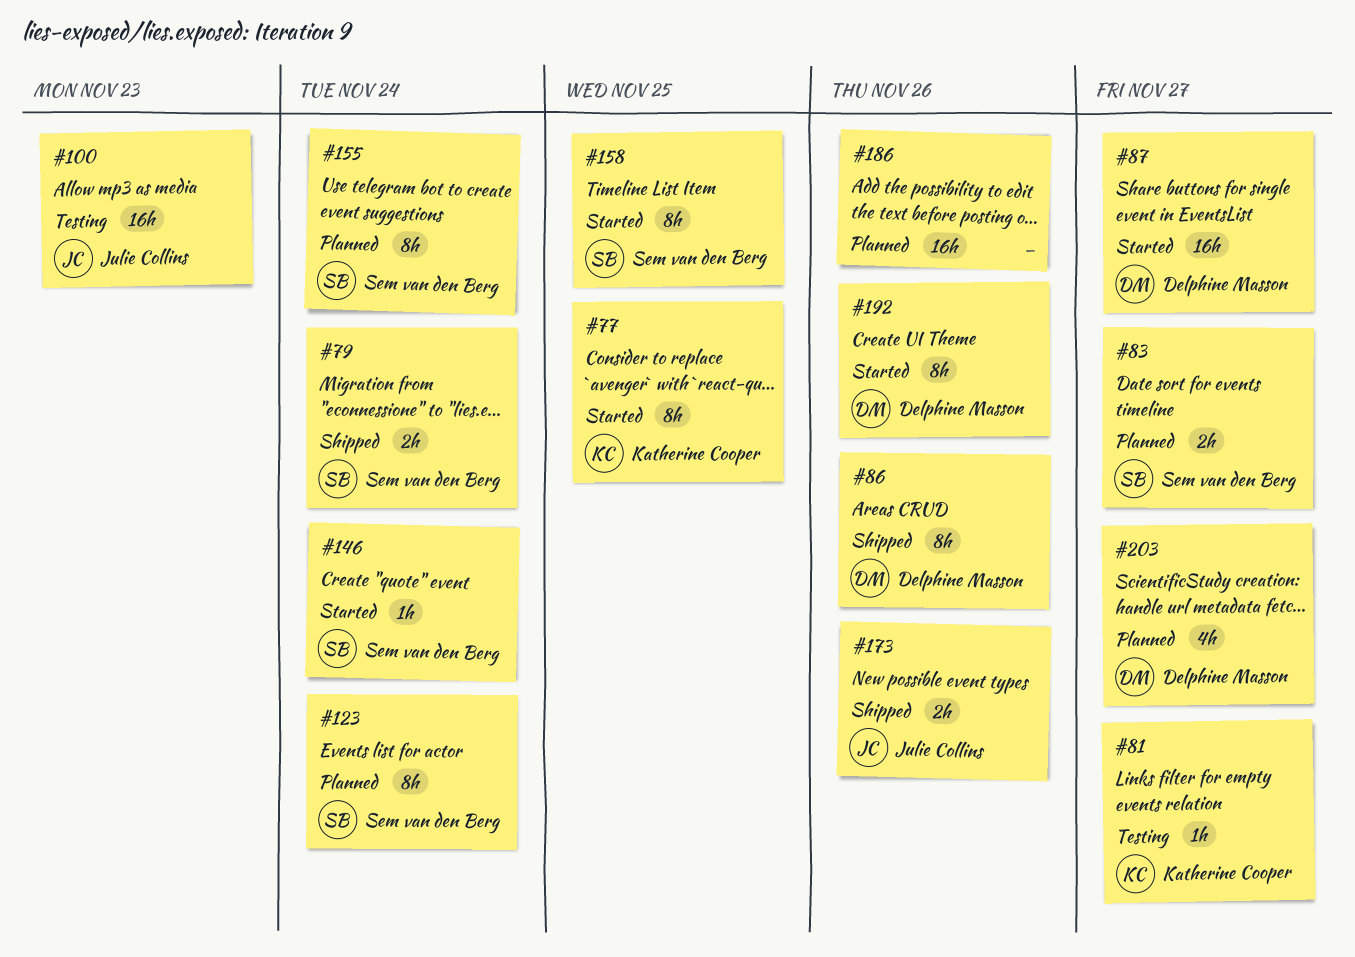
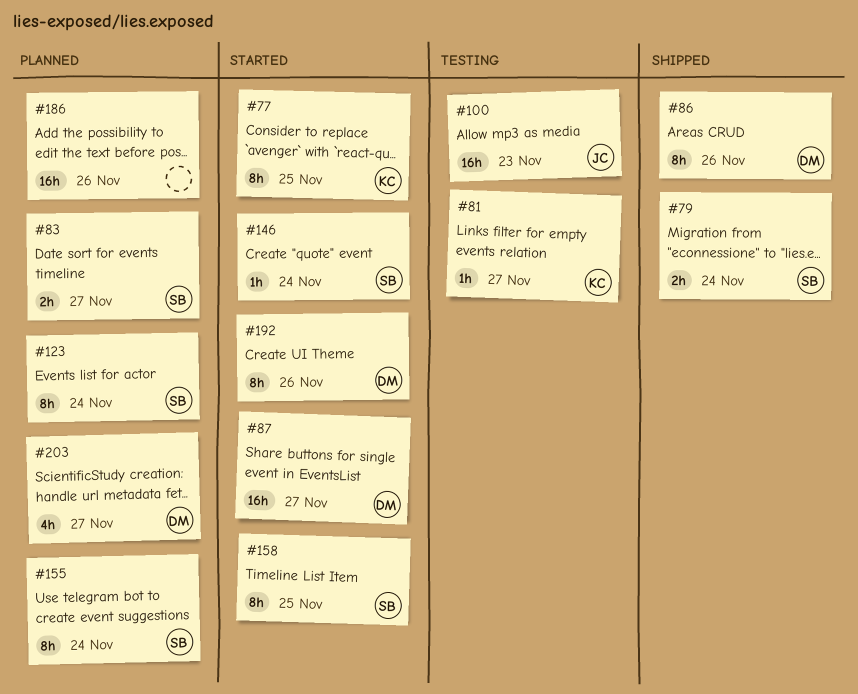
#173: present -> none

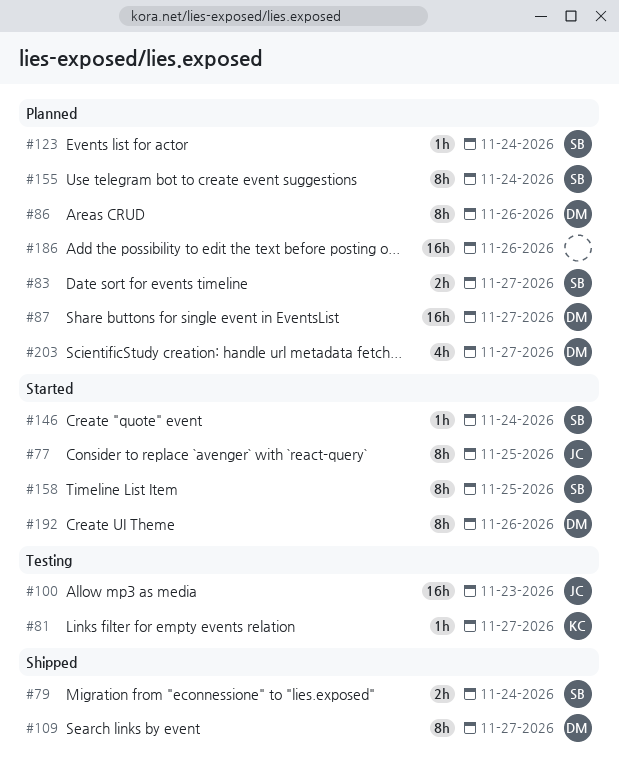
#77, owner: KC -> JC
#86, status: Shipped -> Planned
#87, status: Started -> Planned
#109: none -> present
#123, estimate: 8h -> 1h

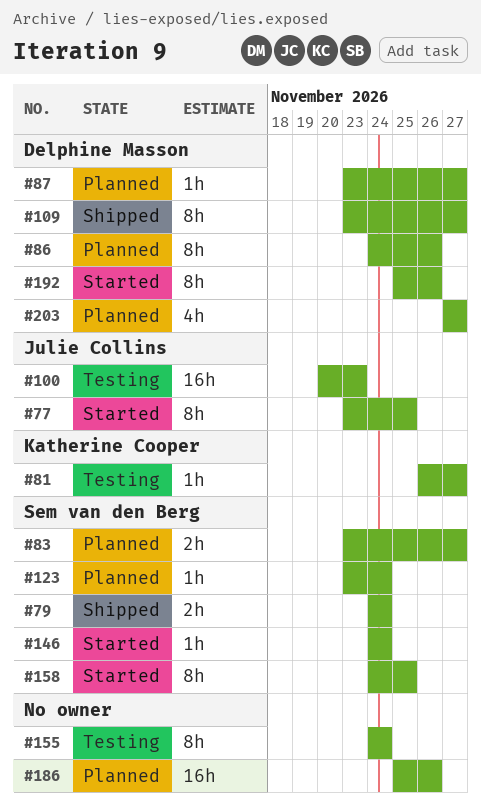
#87, estimate: 16h -> 1h
#155, status: Planned -> Testing
#155, owner: Sem van den Berg -> none

